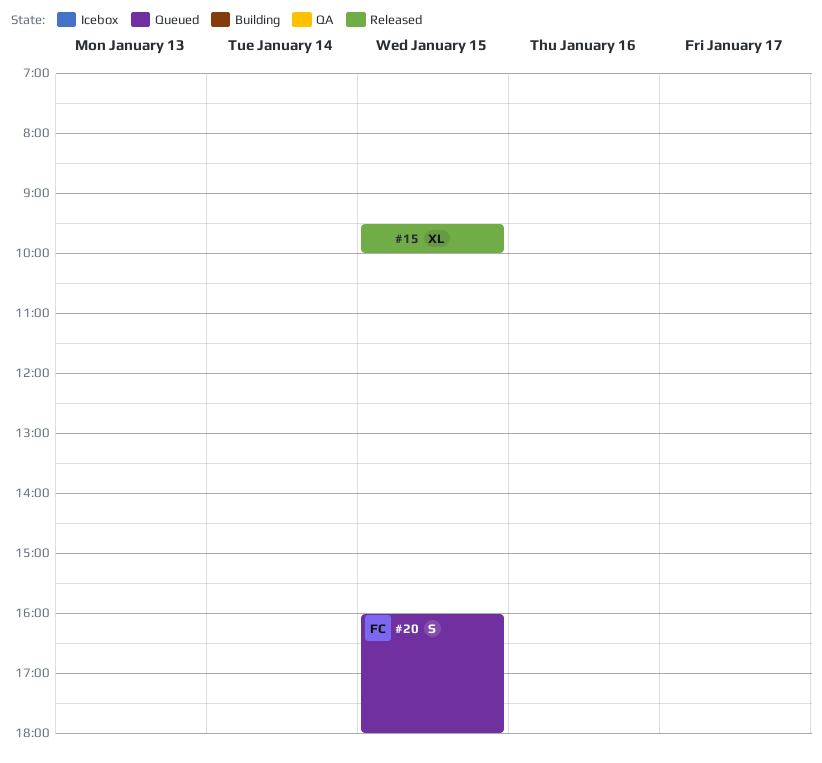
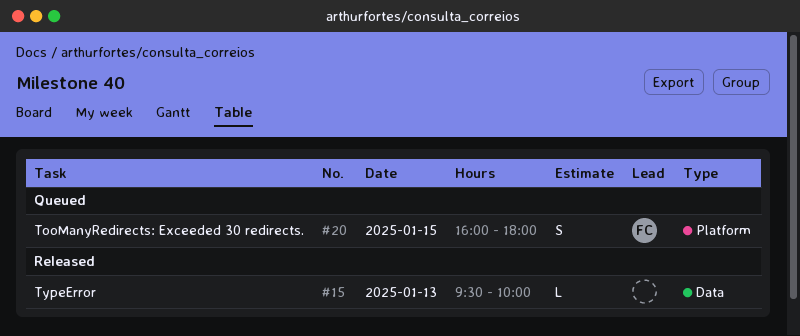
#15, estimate: XL -> L
#15, day: Jan 15 -> Jan 13

